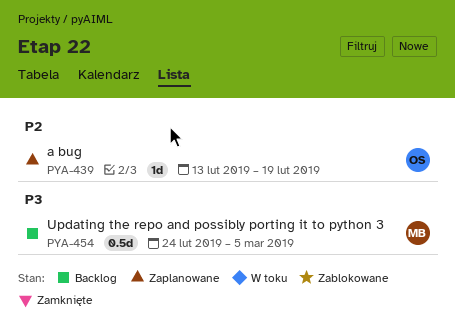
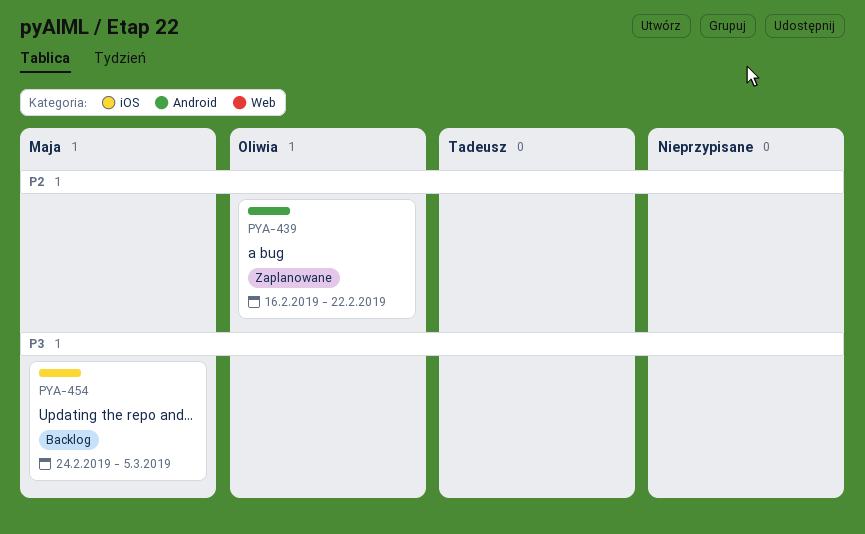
PYA-439, start: Feb 13 -> Feb 16
PYA-439, due: Feb 19 -> Feb 22

